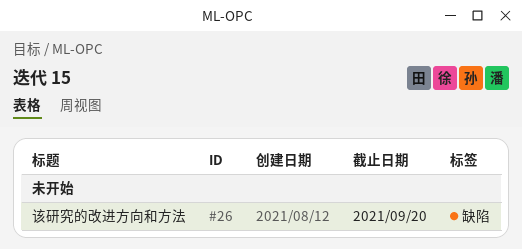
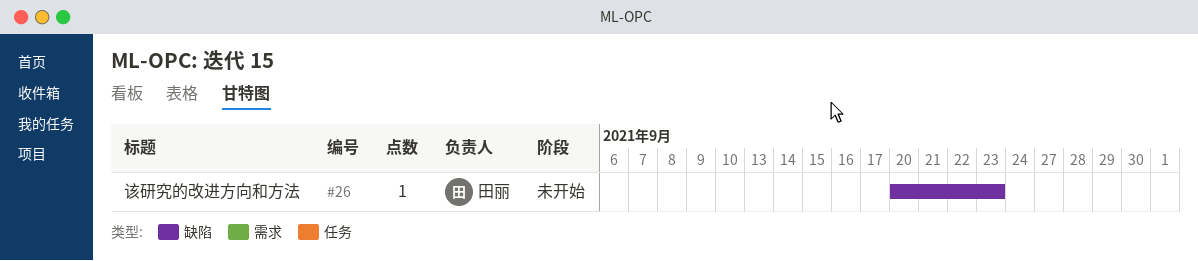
#26, due: Sep 20 -> Sep 23

